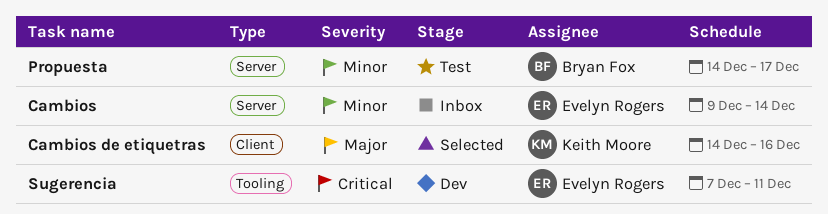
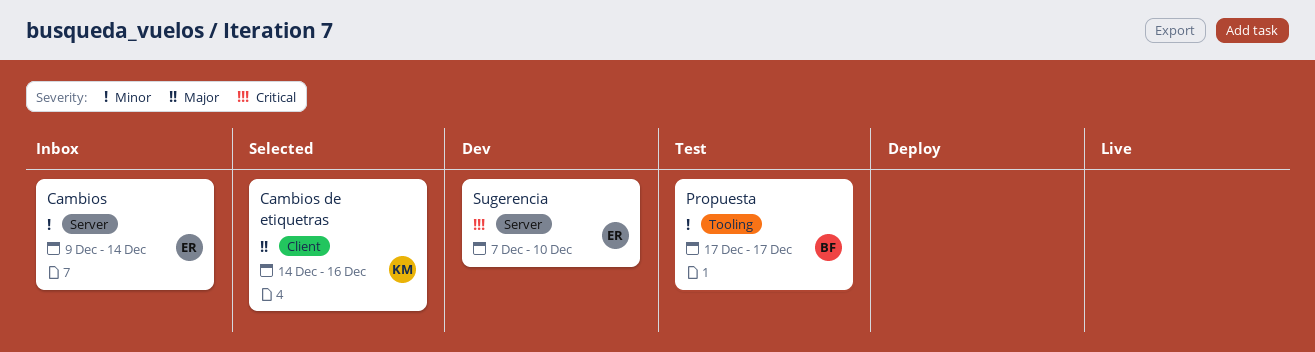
Propuesta, label: Server -> Tooling
Propuesta, start: Dec 14 -> Dec 17
Sugerencia, label: Tooling -> Server
Sugerencia, due: Dec 11 -> Dec 10

